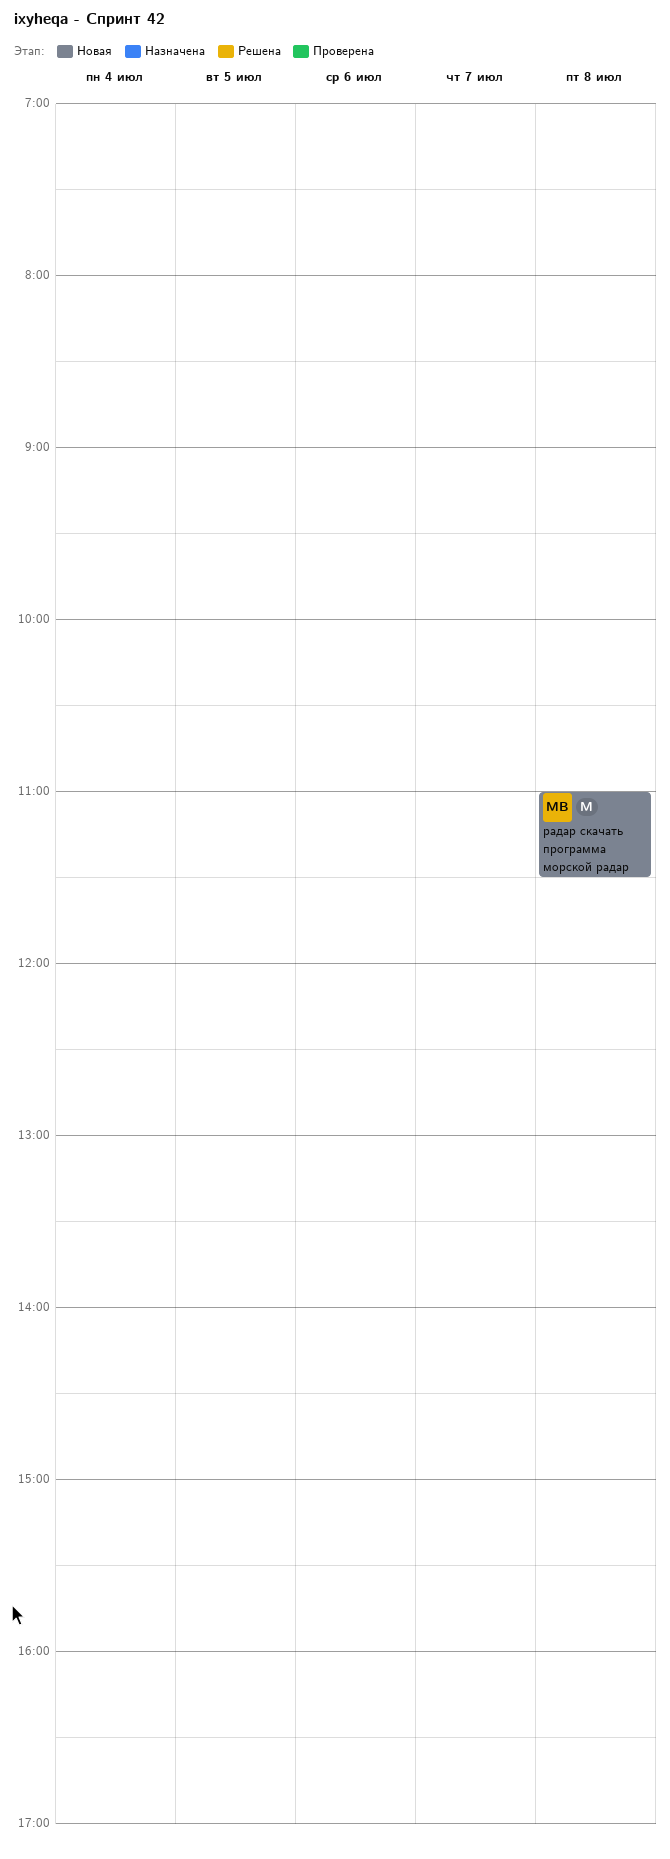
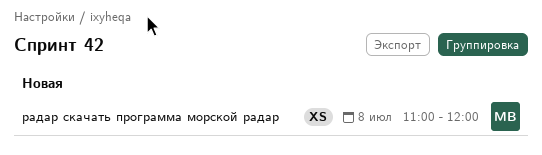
радар скачать программа морской радар, estimate: M -> XS
радар скачать программа морской радар, ends: 11:30 -> 12:00

